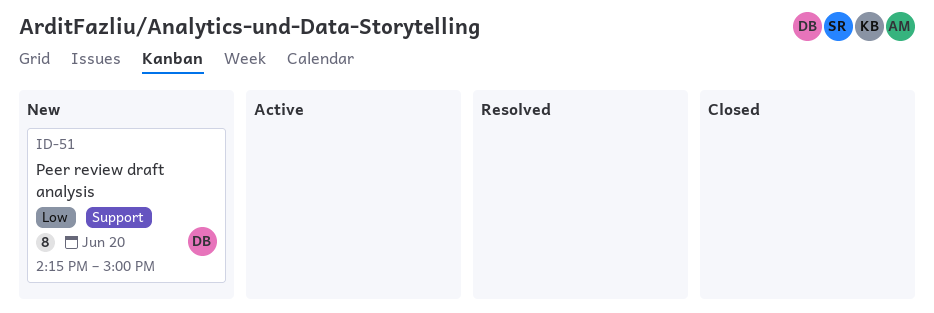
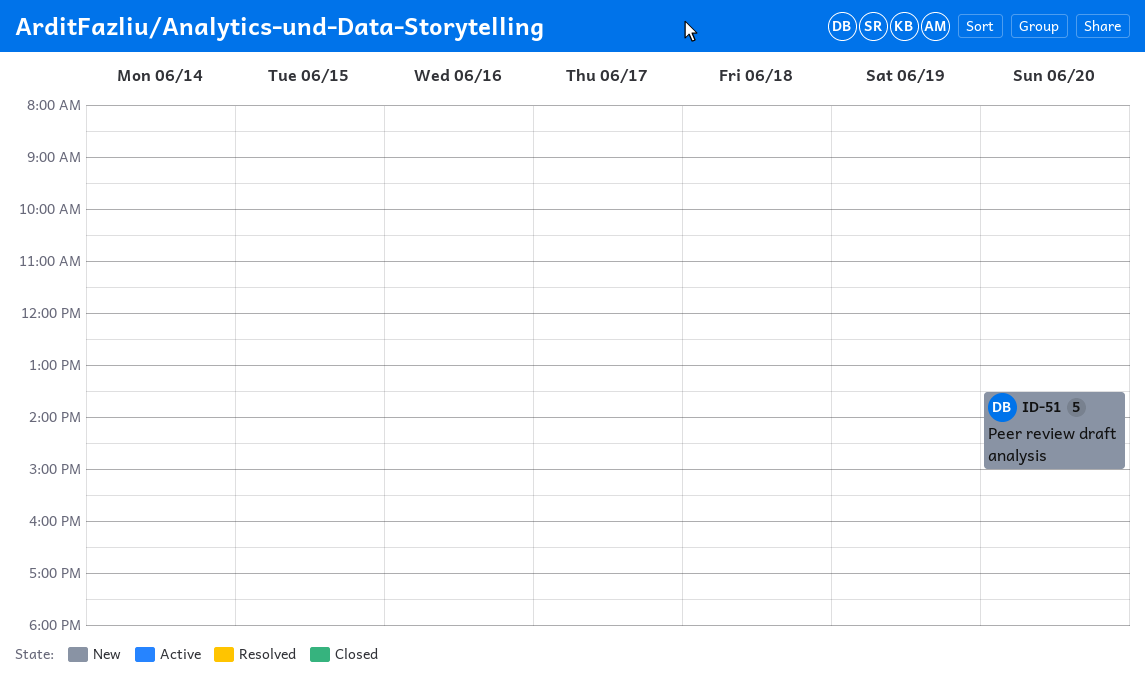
ID-51, estimate: 8 -> 5
ID-51, begins: 14:15 -> 13:30

